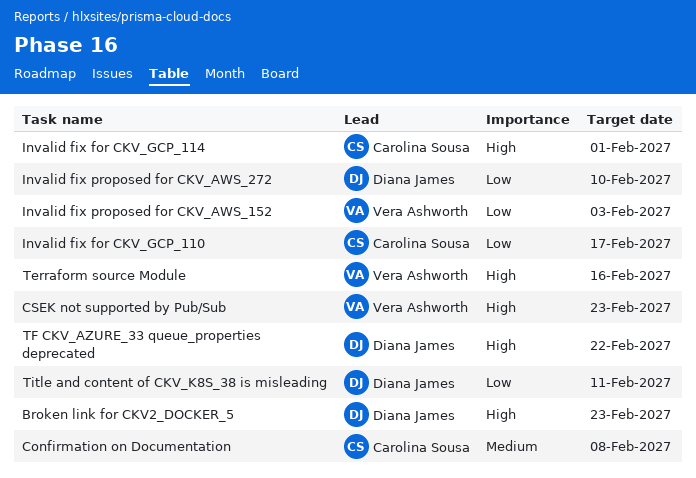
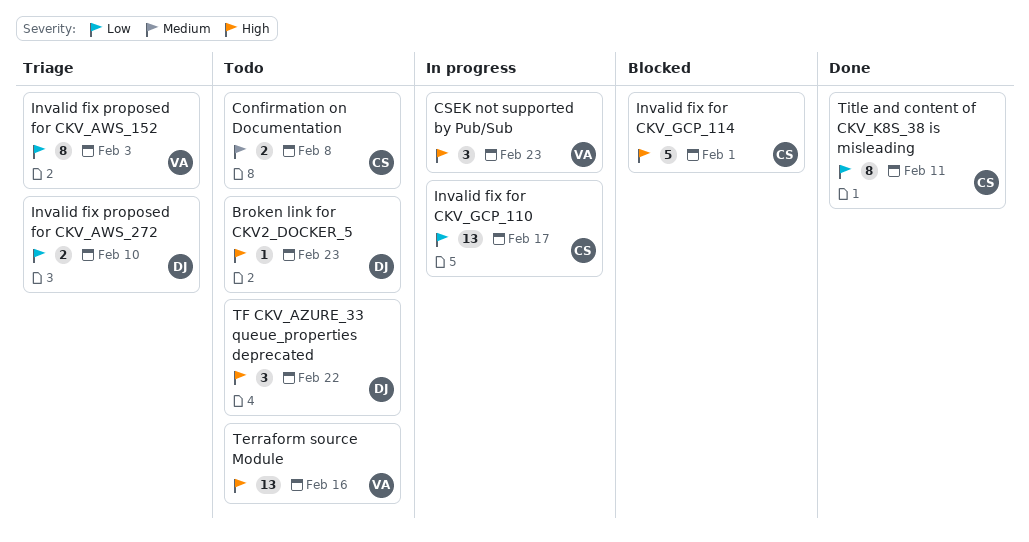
Title and content of CKV_K8S_38 is misleading, owner: Diana James -> Carolina Sousa

